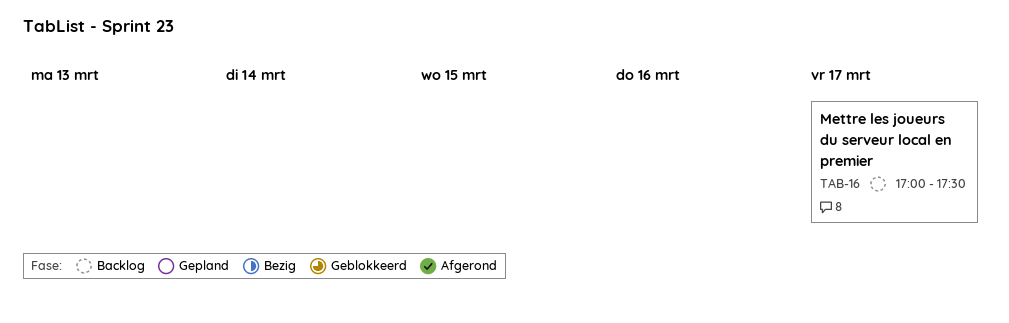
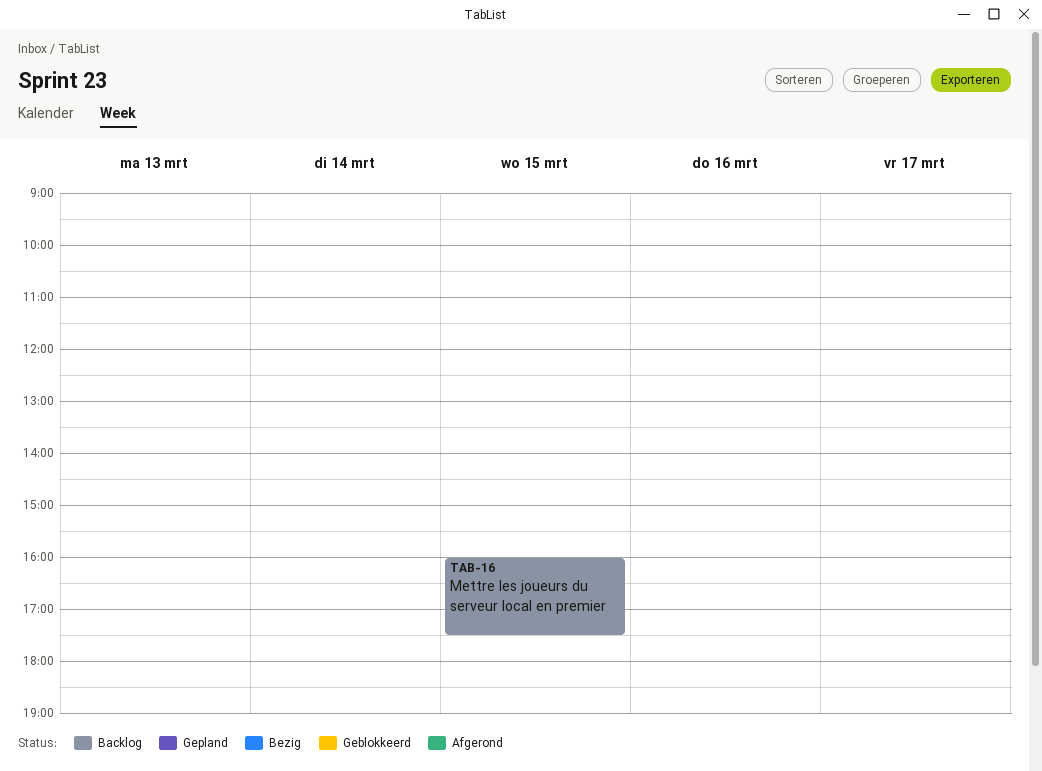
TAB-16, day: Mar 17 -> Mar 15
TAB-16, begins: 17:00 -> 16:00

